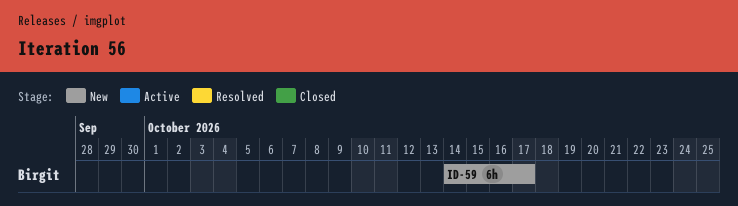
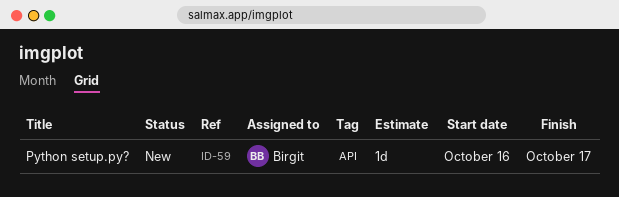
ID-59, estimate: 6h -> 1d
ID-59, start: Oct 14 -> Oct 16

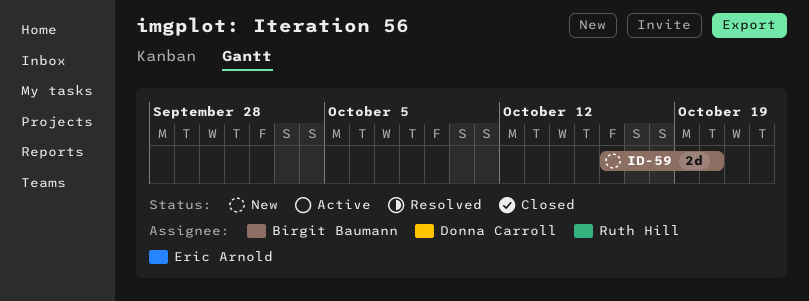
ID-59, estimate: 1d -> 2d
ID-59, due: Oct 17 -> Oct 20

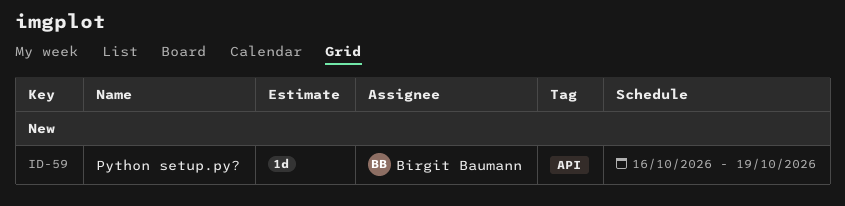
ID-59, estimate: 2d -> 1d
ID-59, due: Oct 20 -> Oct 19

